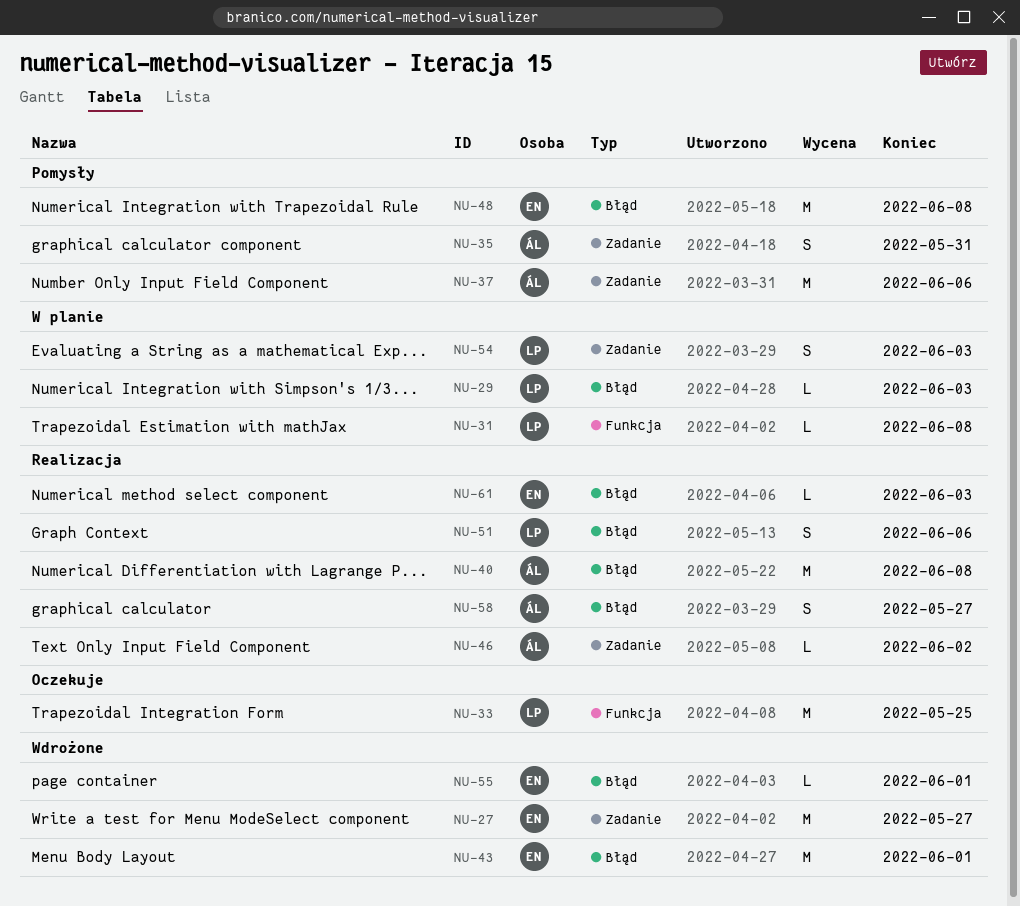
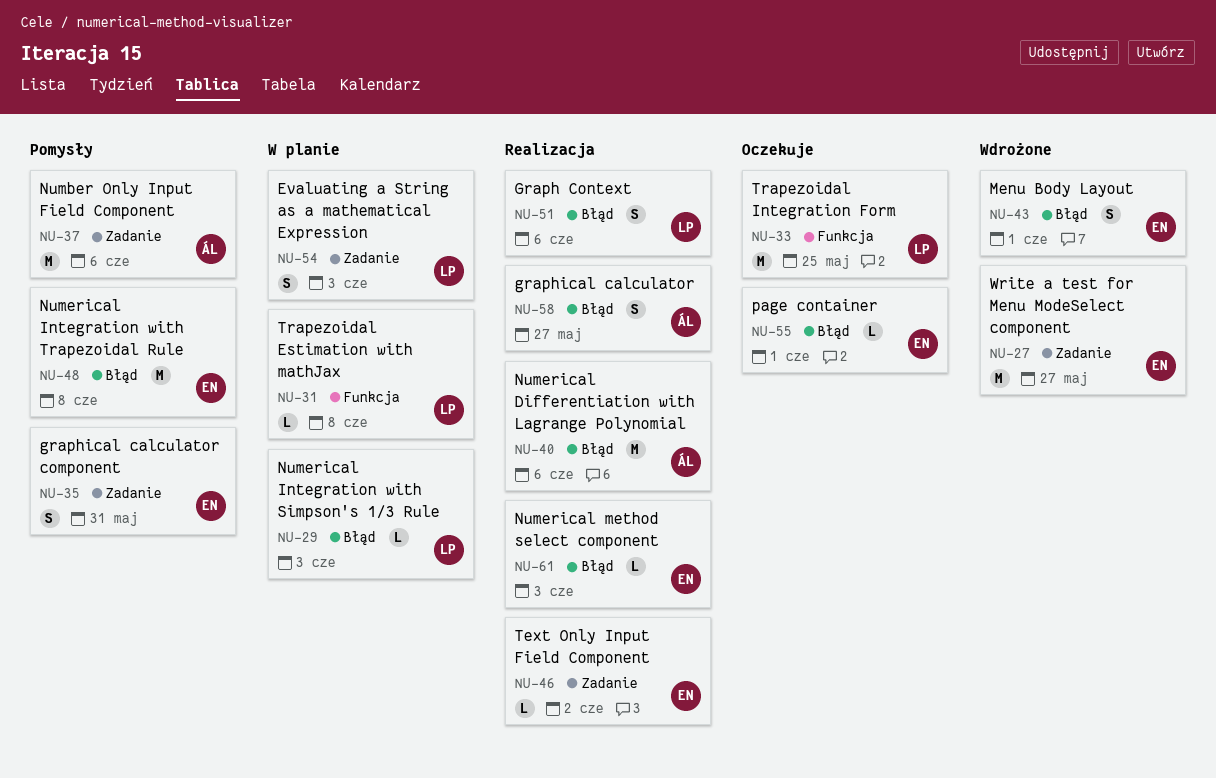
NU-35, owner: ÁL -> EN
NU-40, due: Jun 8 -> Jun 6
NU-43, estimate: M -> S
NU-46, owner: ÁL -> EN
NU-55, status: Wdrożone -> Oczekuje

